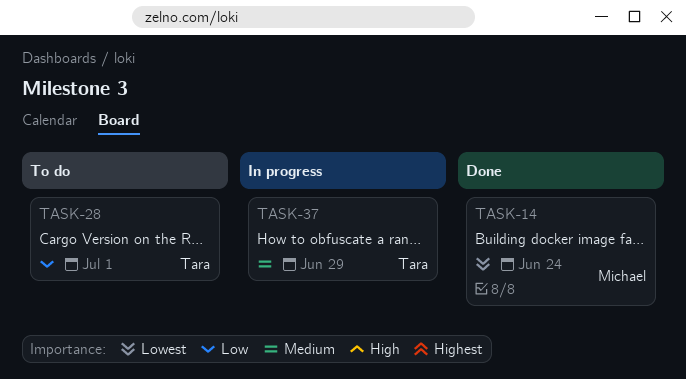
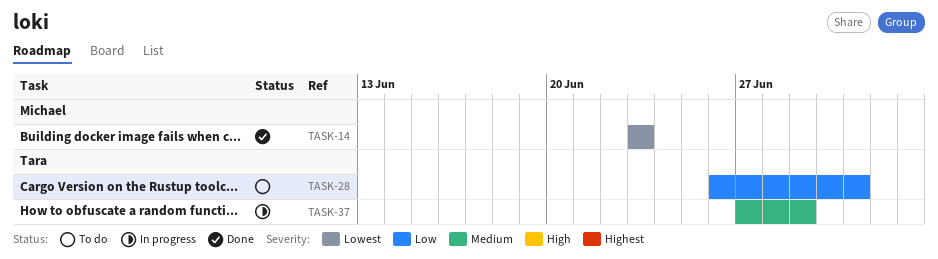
TASK-14, due: Jun 24 -> Jun 23

